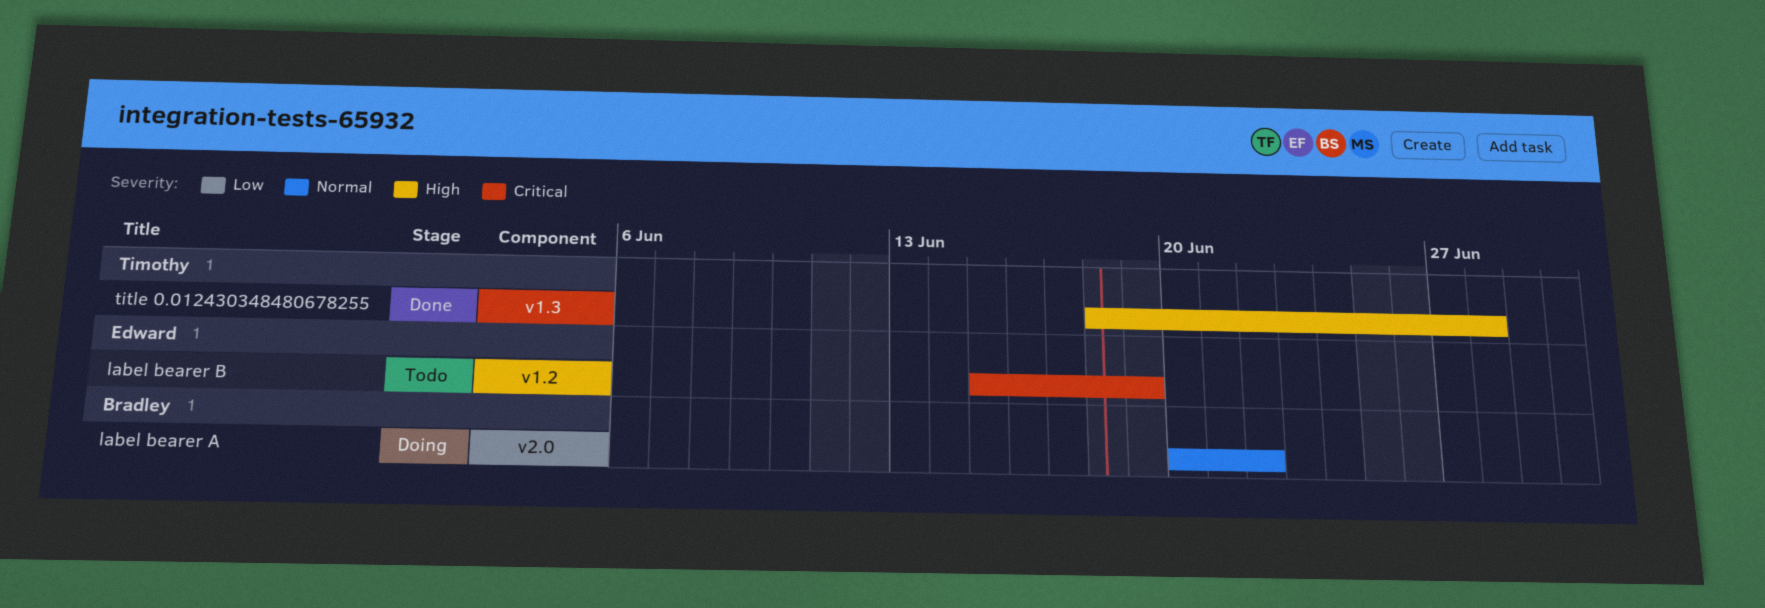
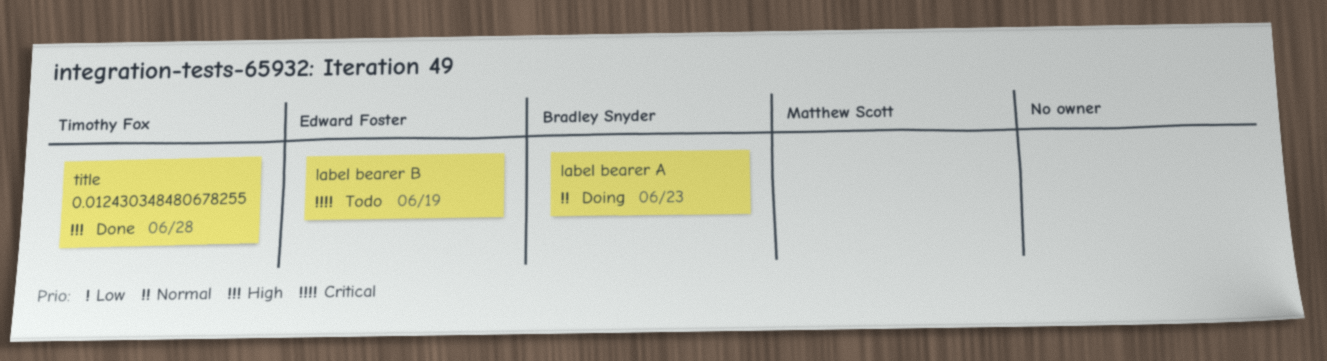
label bearer A, due: Jun 22 -> Jun 23

